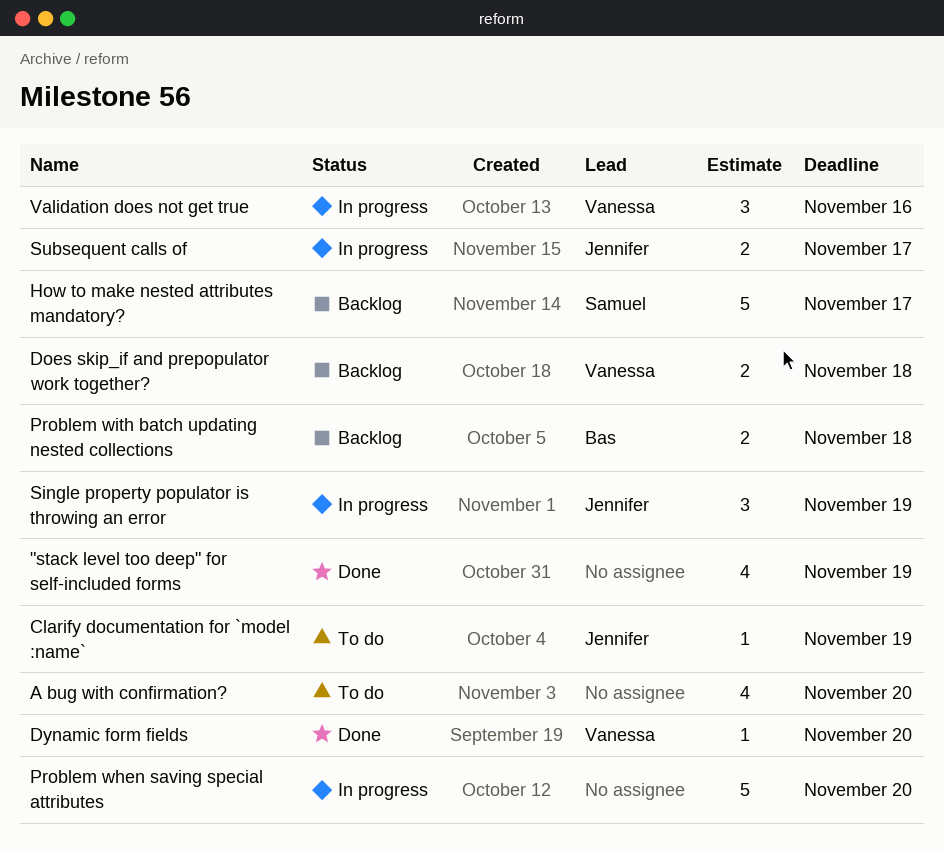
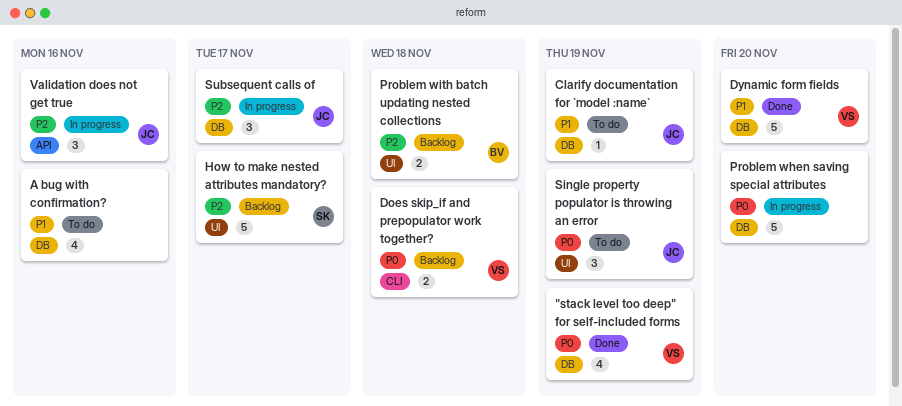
"stack level too deep" for self-included forms, owner: none -> Vanessa
A bug with confirmation?, due: Nov 20 -> Nov 16
Dynamic form fields, estimate: 1 -> 5
Single property populator is throwing an error, status: In progress -> To do
Subsequent calls of, estimate: 2 -> 3
Validation does not get true, owner: Vanessa -> Jennifer

